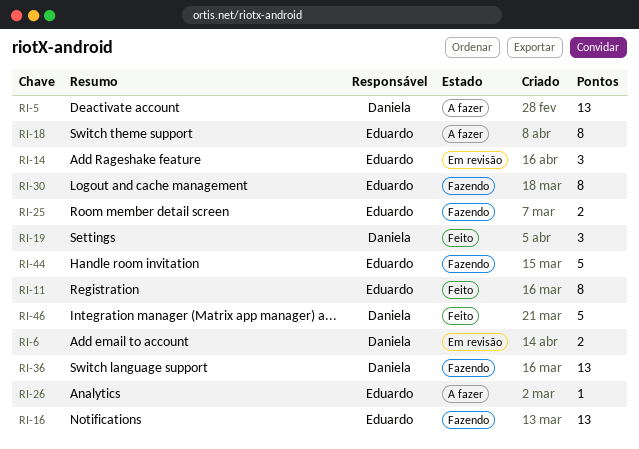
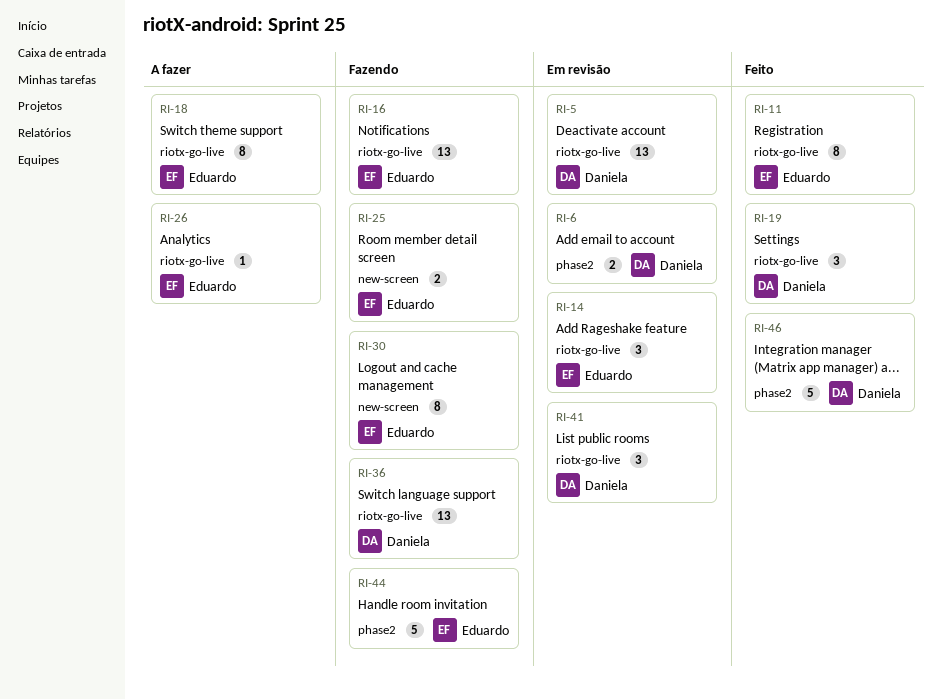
RI-5, status: A fazer -> Em revisão
RI-41: none -> present

